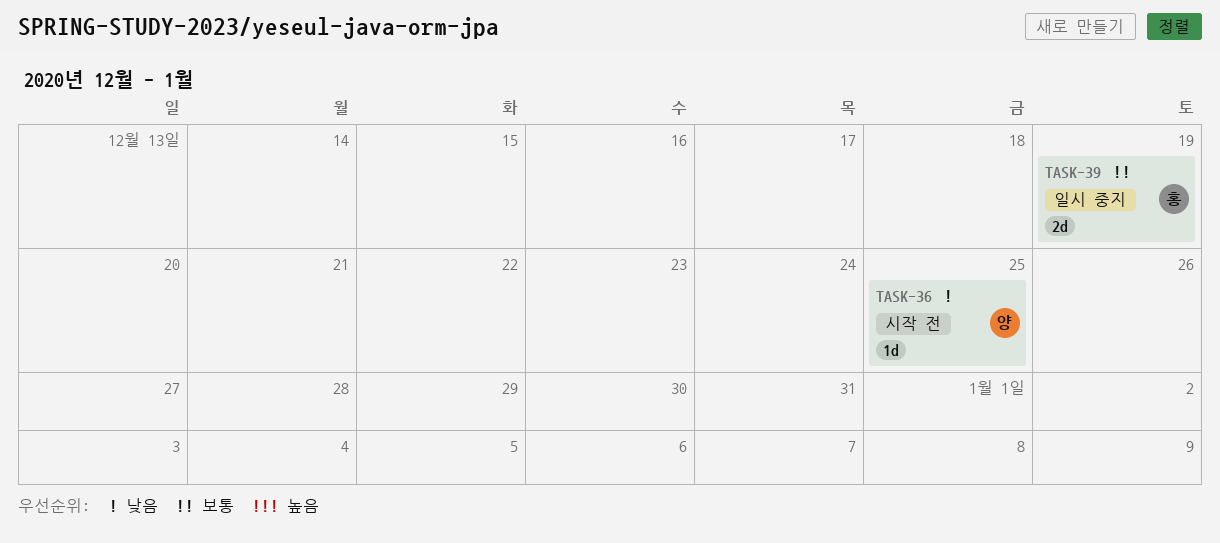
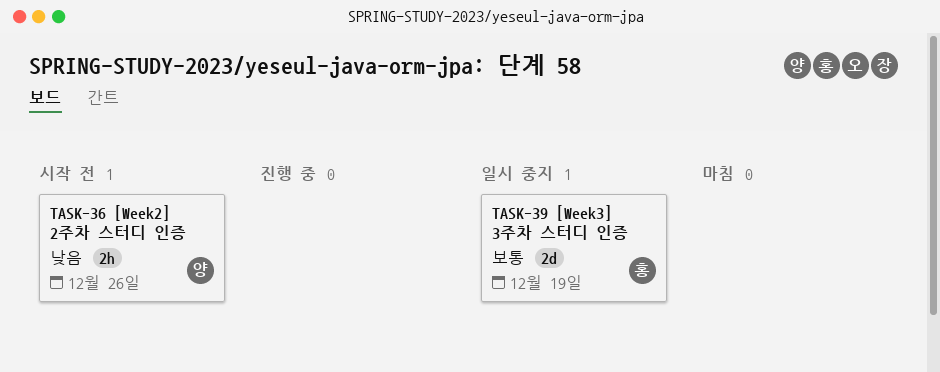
TASK-36, estimate: 1d -> 2h
TASK-36, due: Dec 25 -> Dec 26

